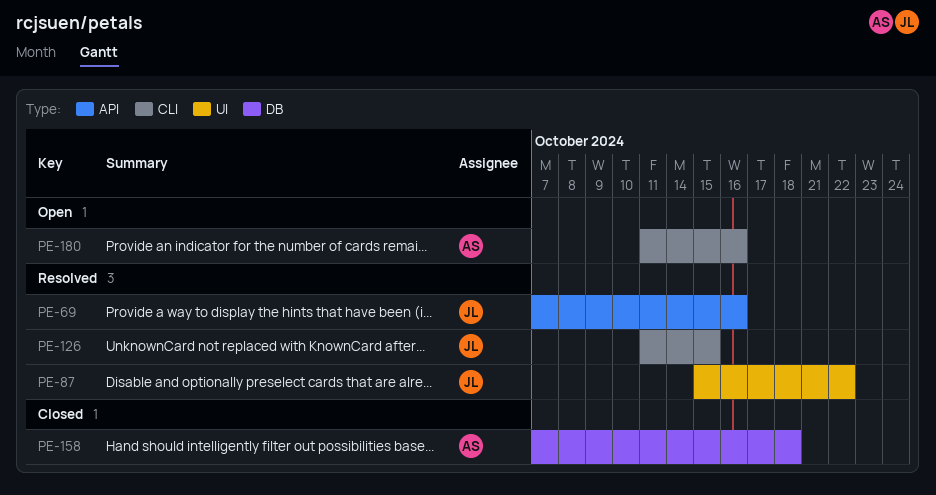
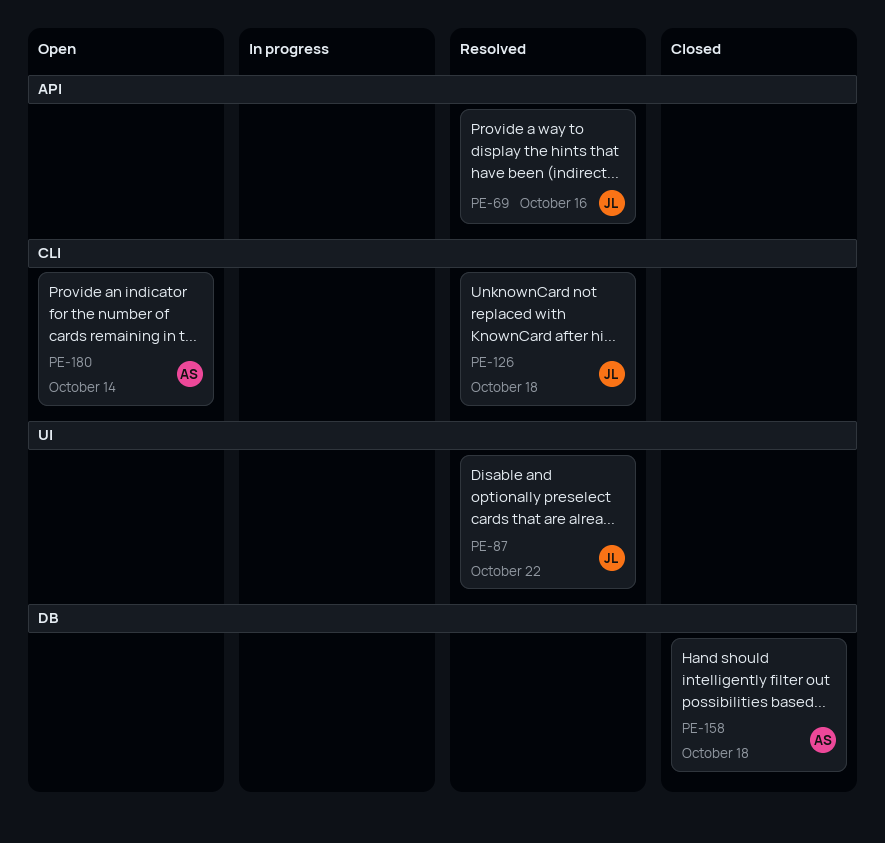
PE-126, due: Oct 15 -> Oct 18
PE-180, due: Oct 16 -> Oct 14

